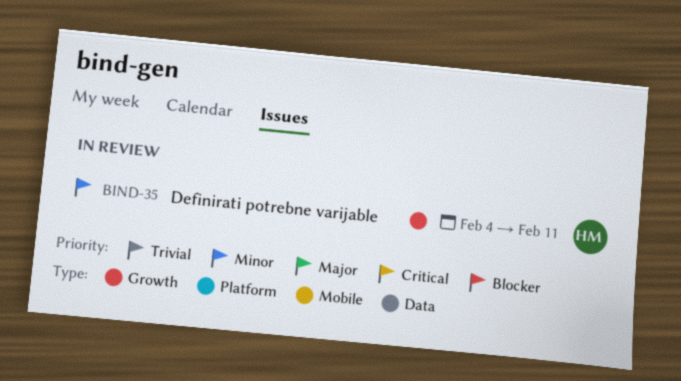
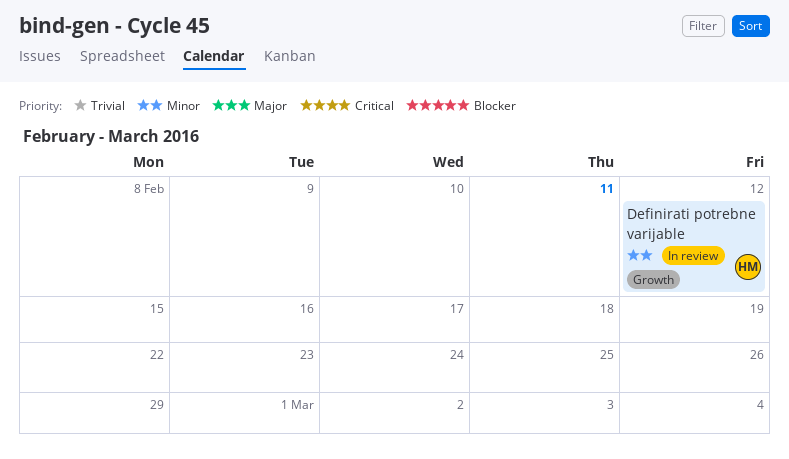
Definirati potrebne varijable, due: Feb 11 -> Feb 12

